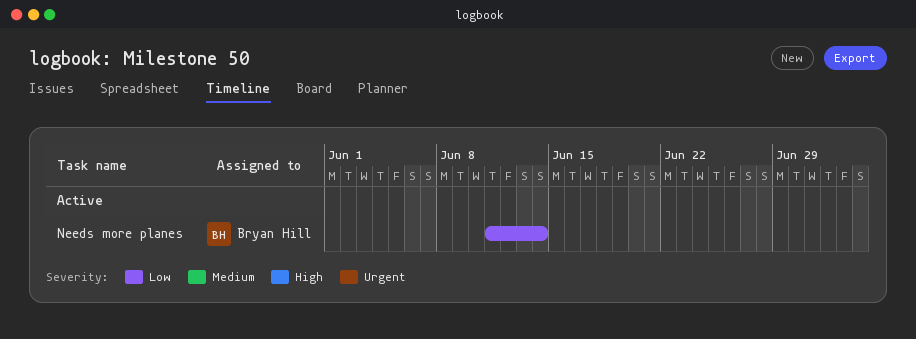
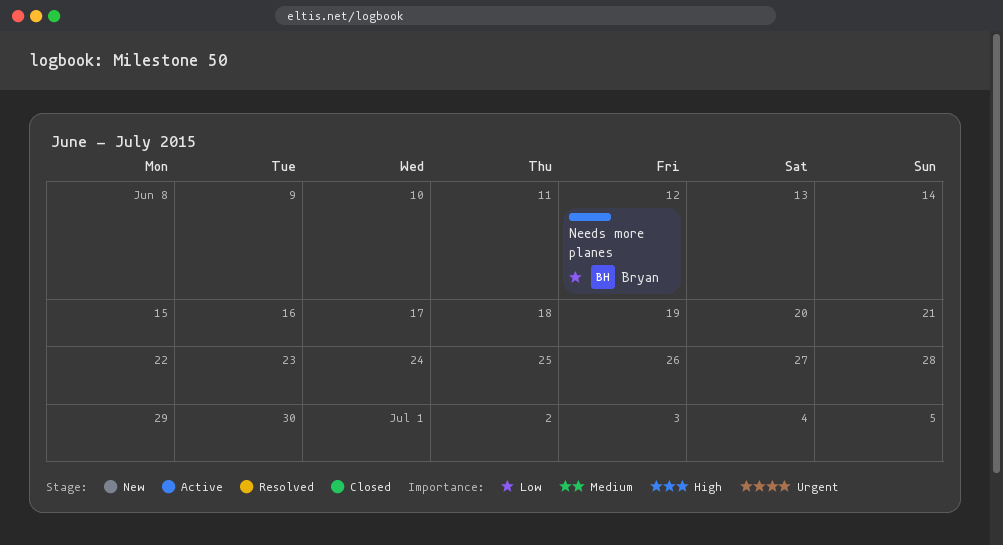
Needs more planes, due: Jun 14 -> Jun 12

